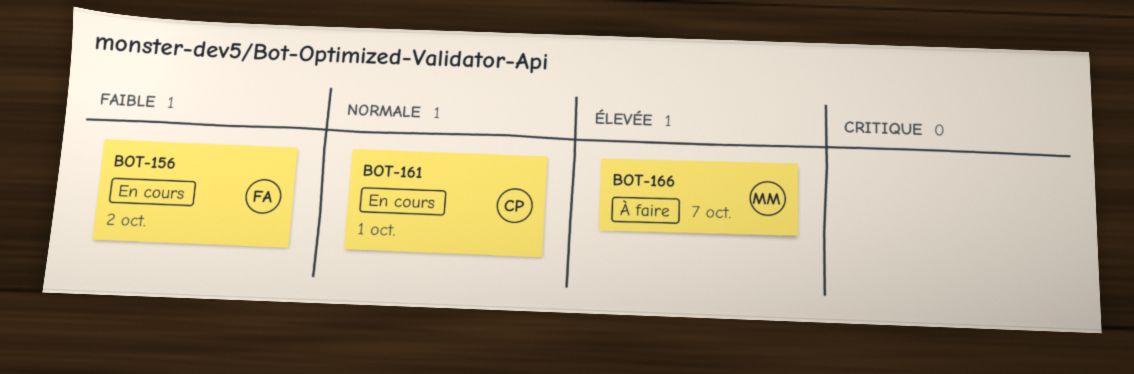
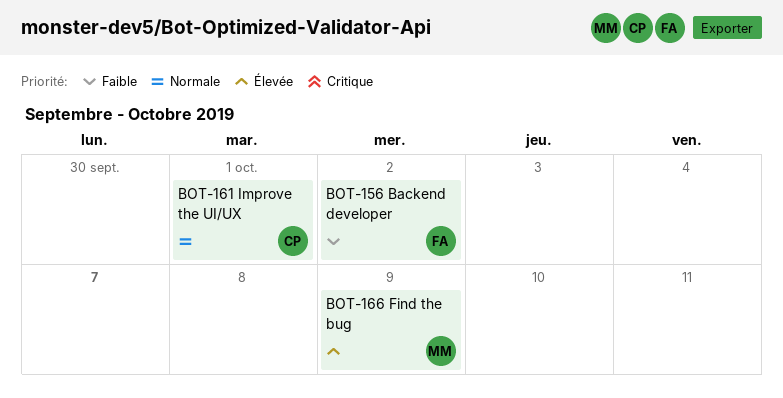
BOT-166, due: Oct 7 -> Oct 9

